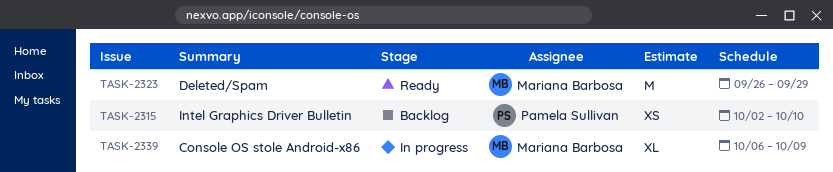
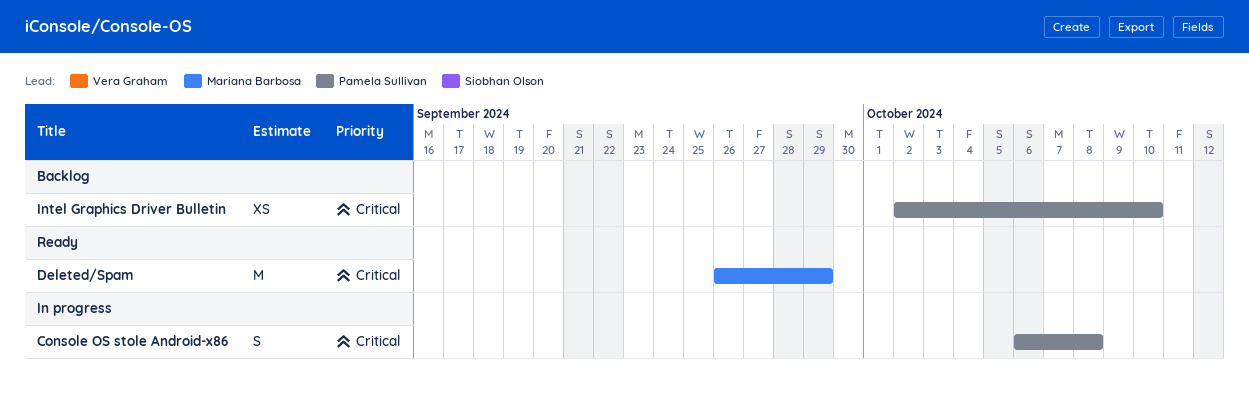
Console OS stole Android-x86, owner: Mariana Barbosa -> Pamela Sullivan
Console OS stole Android-x86, estimate: XL -> S
Console OS stole Android-x86, due: Oct 9 -> Oct 8

